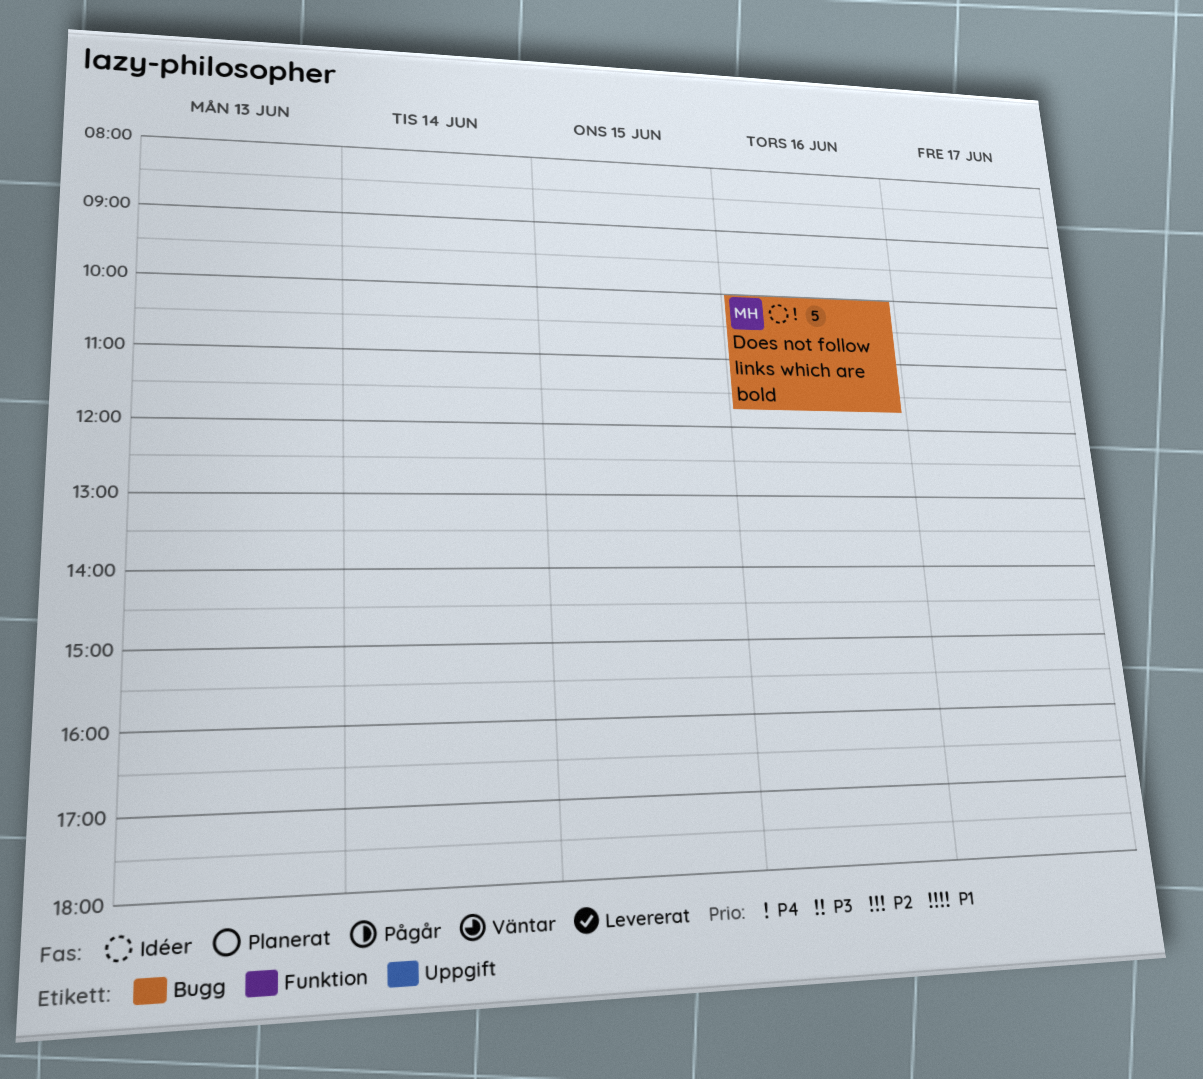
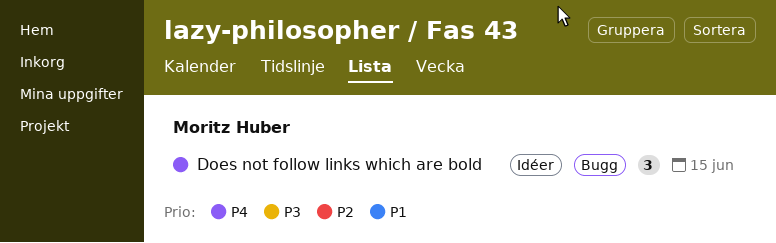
Does not follow links which are bold, estimate: 5 -> 3
Does not follow links which are bold, day: Jun 16 -> Jun 15

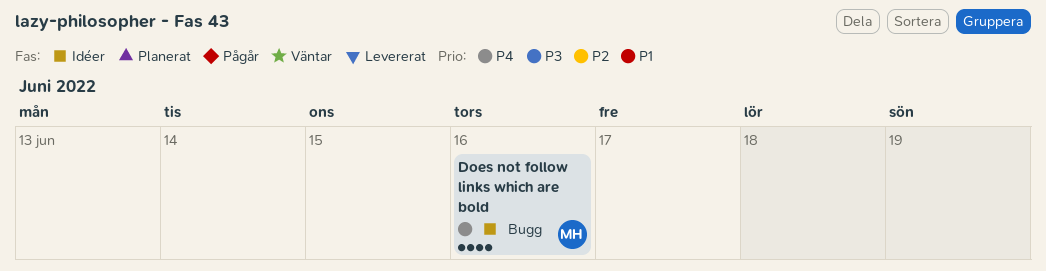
Does not follow links which are bold, estimate: 3 -> 4
Does not follow links which are bold, day: Jun 15 -> Jun 16

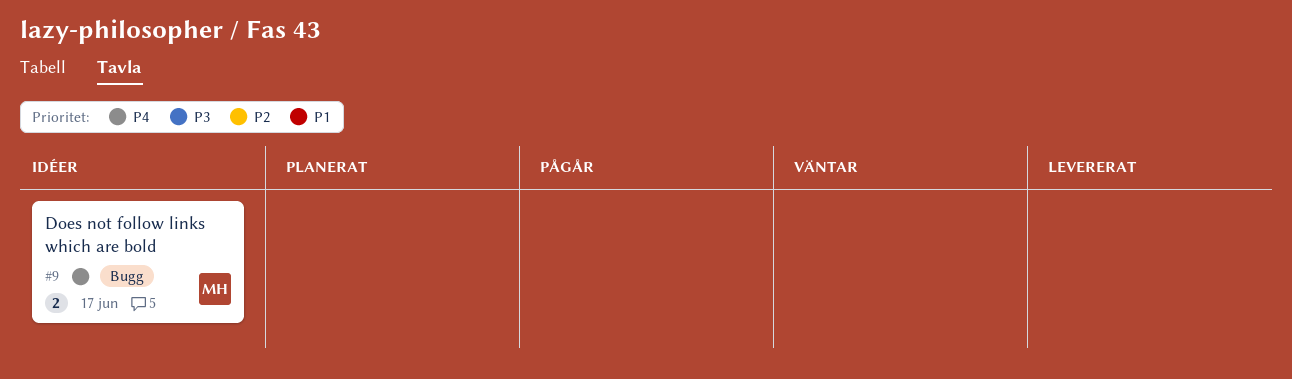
Does not follow links which are bold, estimate: 4 -> 2
Does not follow links which are bold, day: Jun 16 -> Jun 17

